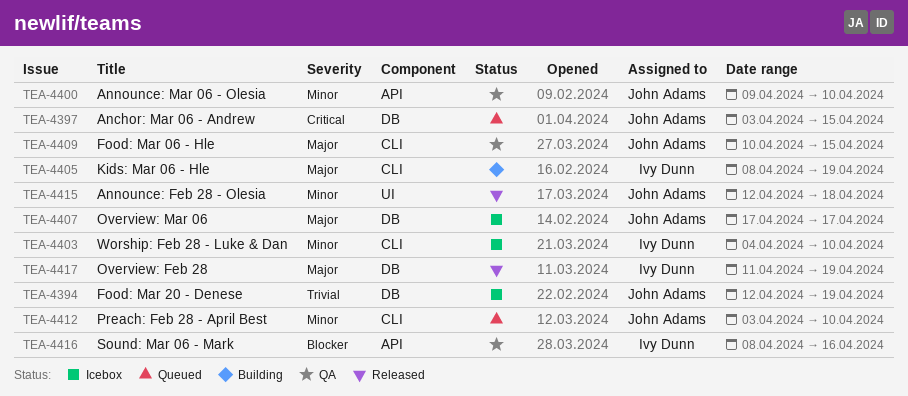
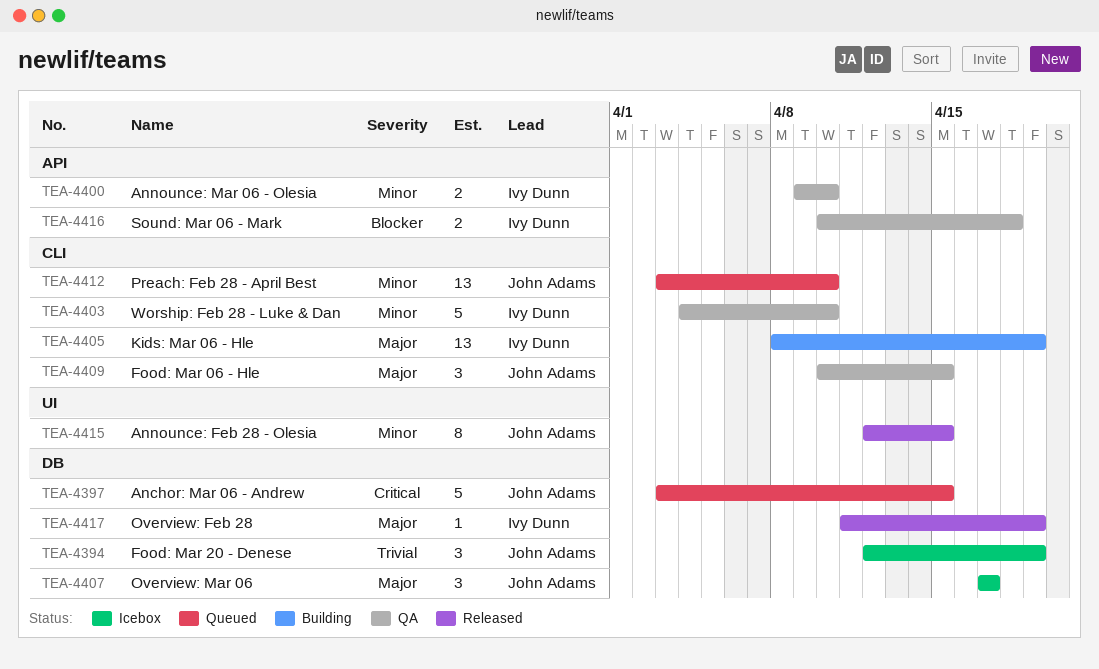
TEA-4400, owner: John Adams -> Ivy Dunn
TEA-4403, status: Icebox -> QA
TEA-4415, due: Apr 18 -> Apr 15
TEA-4416, start: Apr 8 -> Apr 10
TEA-4416, due: Apr 16 -> Apr 18

